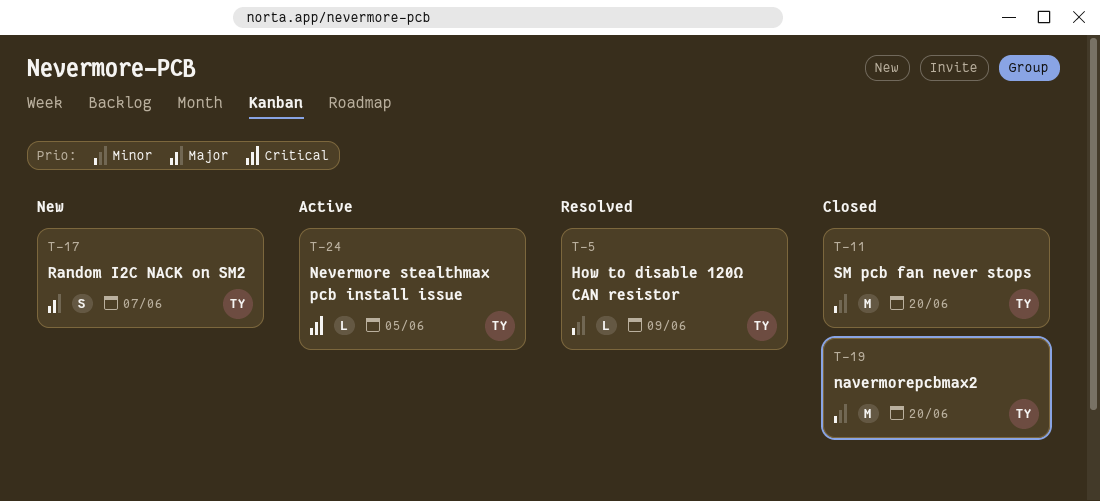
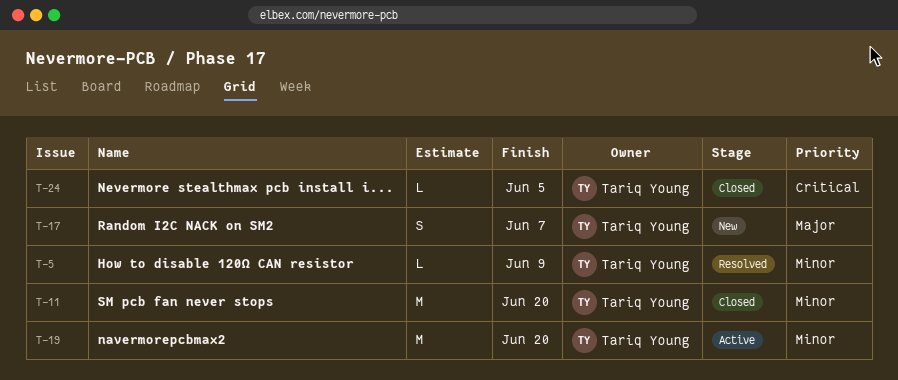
T-19, status: Closed -> Active
T-24, status: Active -> Closed

